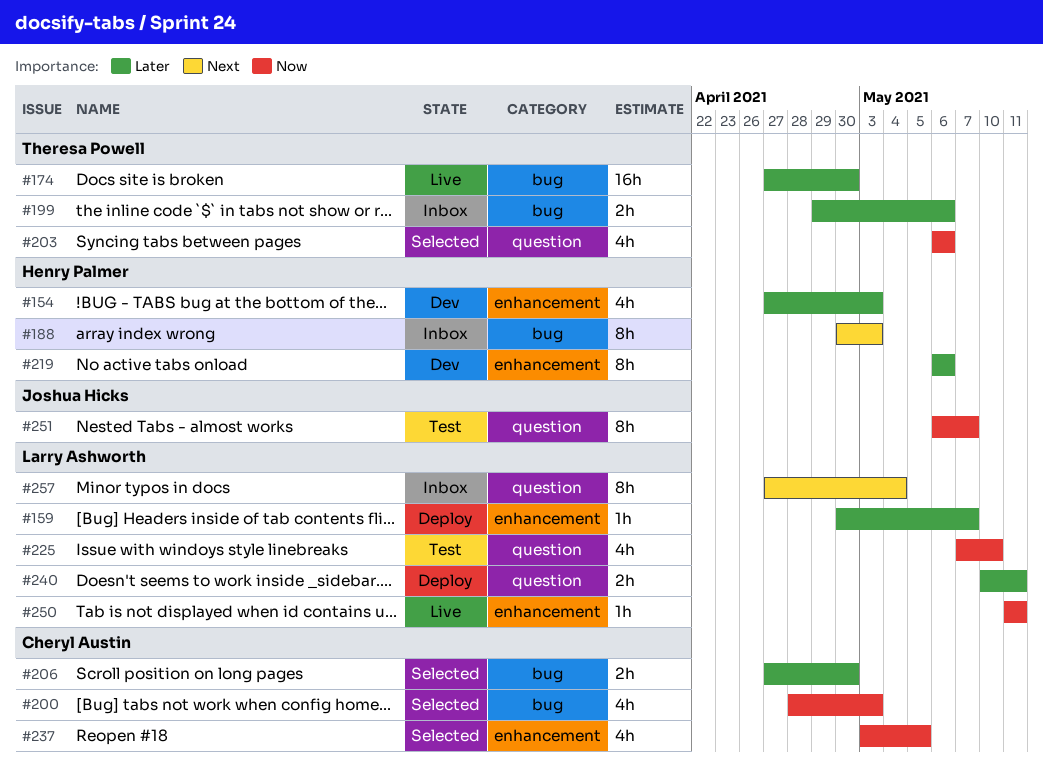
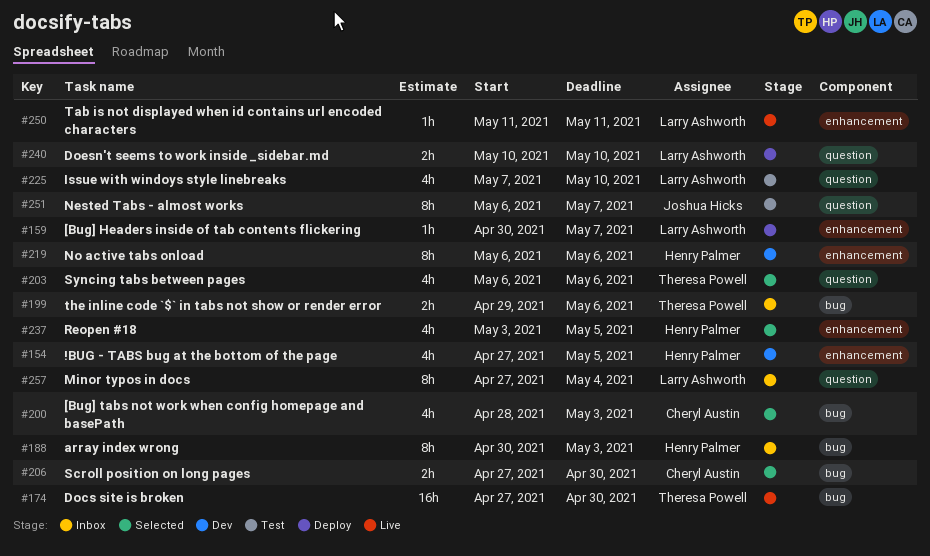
#154, due: May 3 -> May 5
#237, owner: Cheryl Austin -> Henry Palmer
#240, due: May 11 -> May 10

